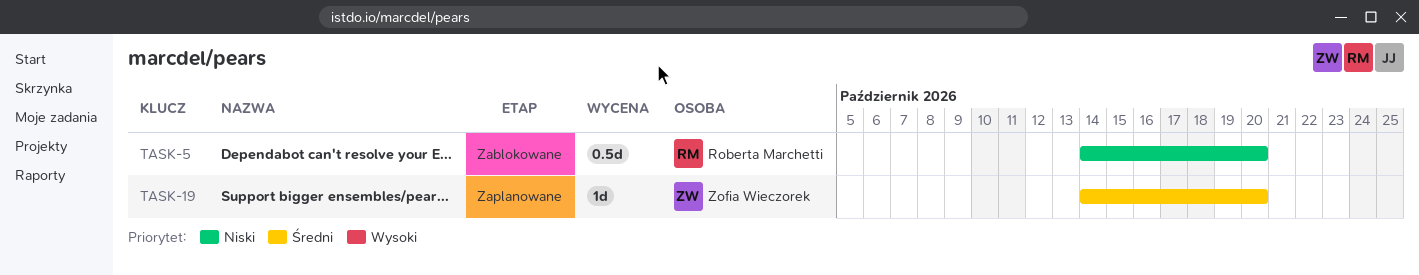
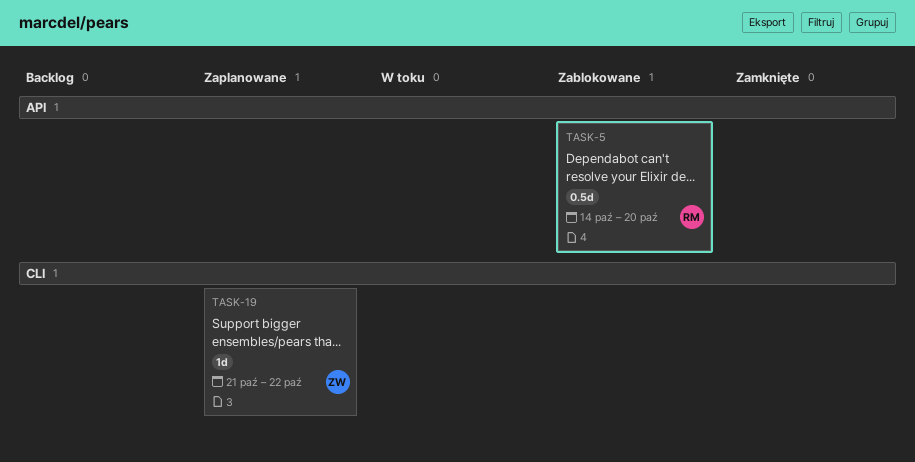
TASK-19, start: Oct 14 -> Oct 21
TASK-19, due: Oct 20 -> Oct 22

